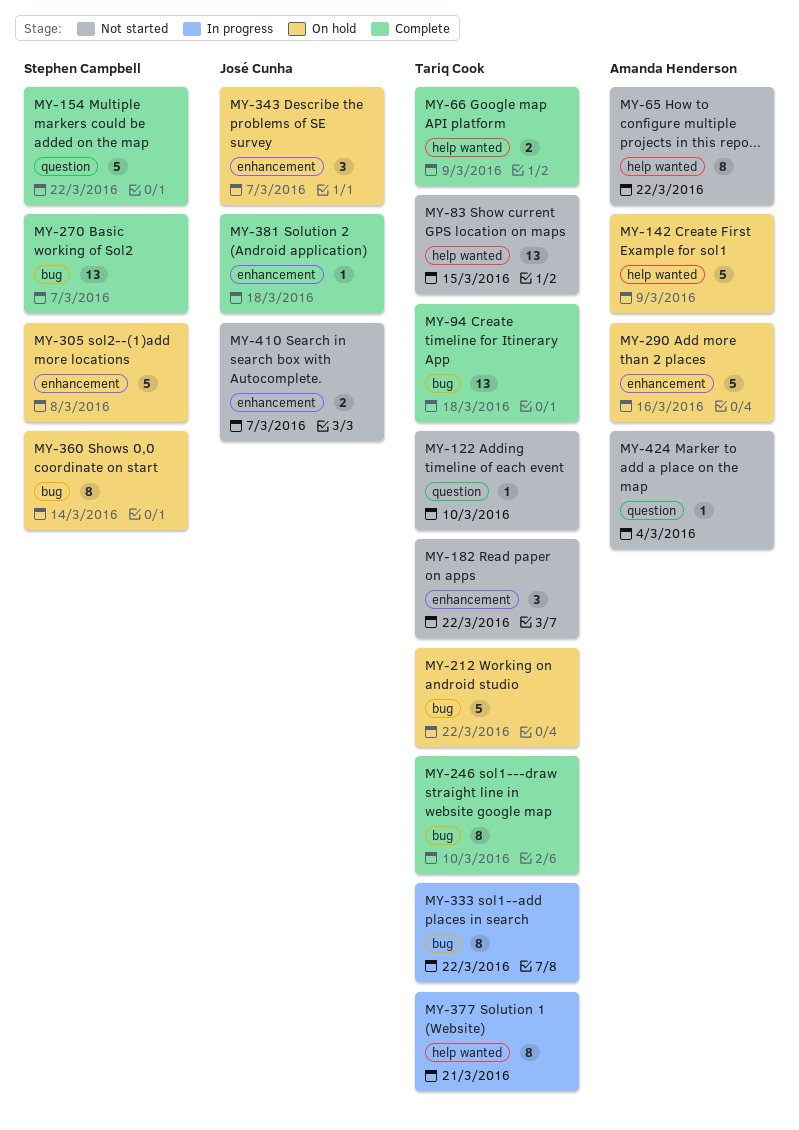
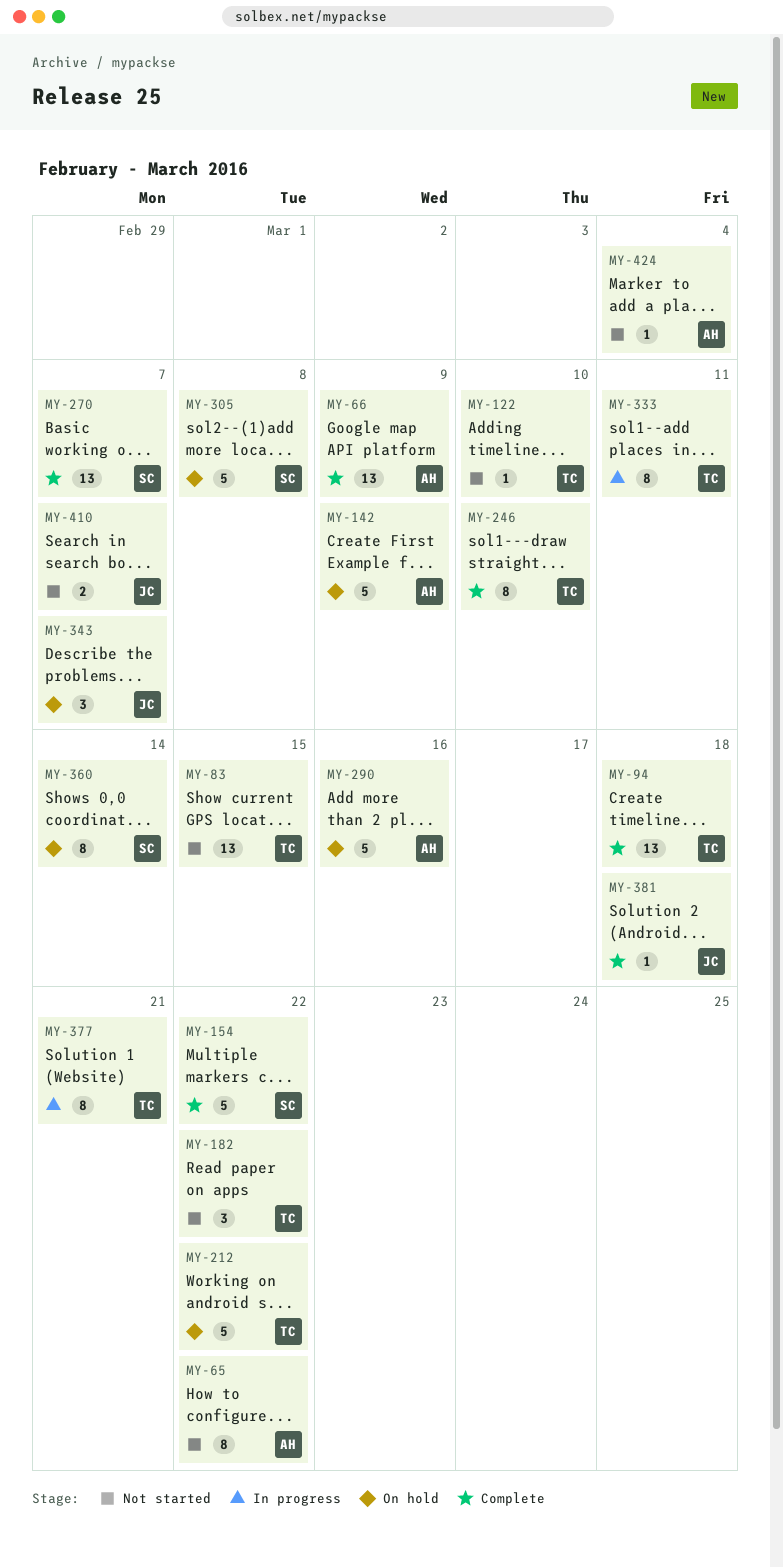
MY-66, owner: Tariq Cook -> Amanda Henderson
MY-66, estimate: 2 -> 13
MY-333, due: Mar 22 -> Mar 11

